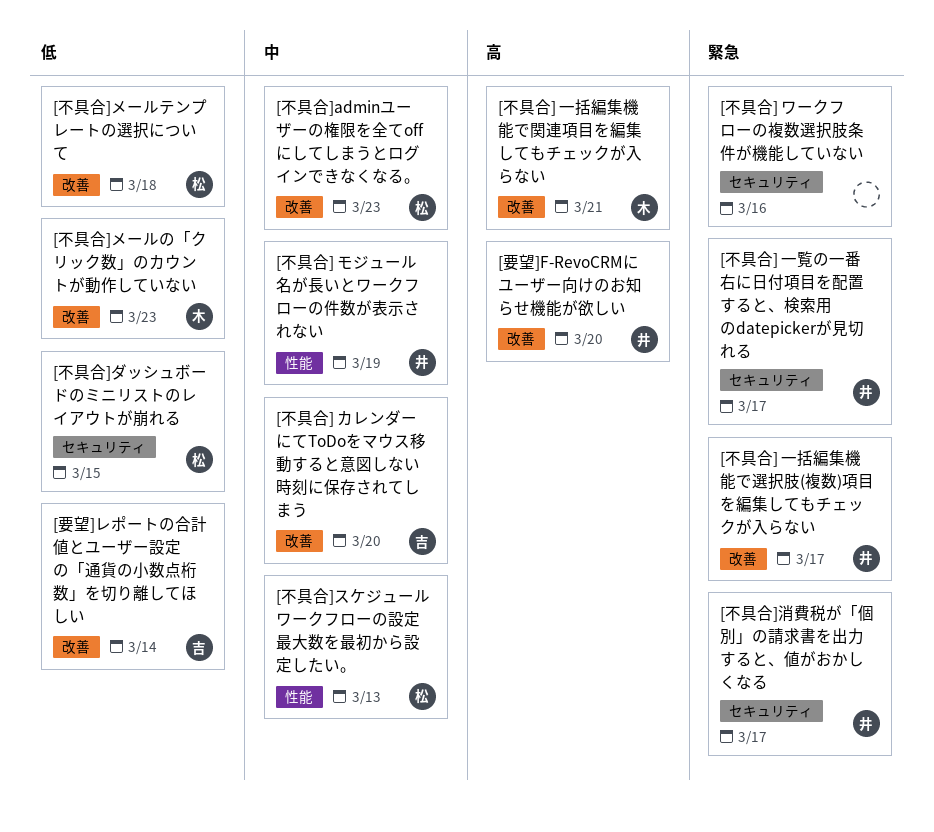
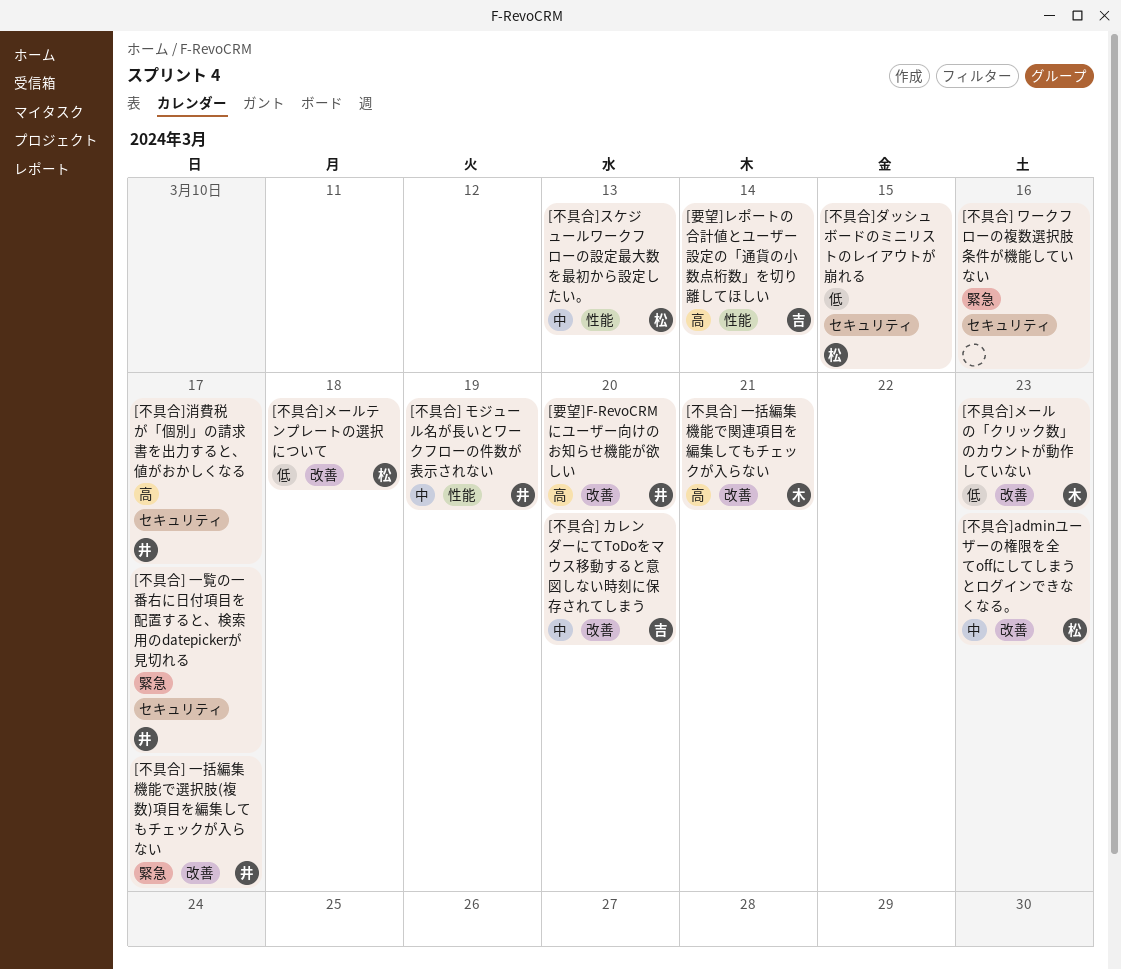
[不具合]消費税が「個別」の請求書を出力すると、値がおかしくなる, priority: 緊急 -> 高
[要望]レポートの合計値とユーザー設定の「通貨の小数点桁数」を切り離してほしい, priority: 低 -> 高
[要望]レポートの合計値とユーザー設定の「通貨の小数点桁数」を切り離してほしい, label: 改善 -> 性能

